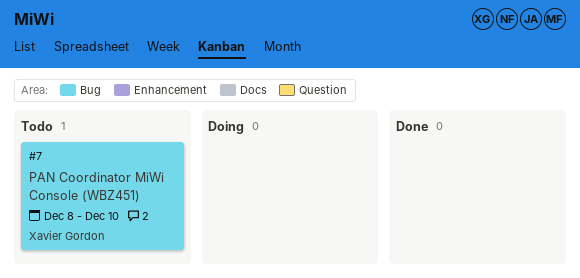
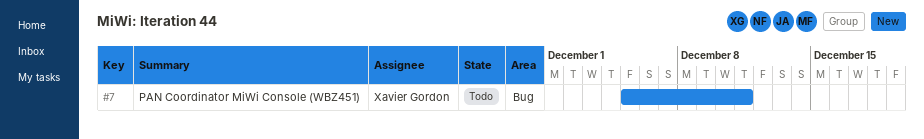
#7, start: Dec 8 -> Dec 5
#7, due: Dec 10 -> Dec 11

